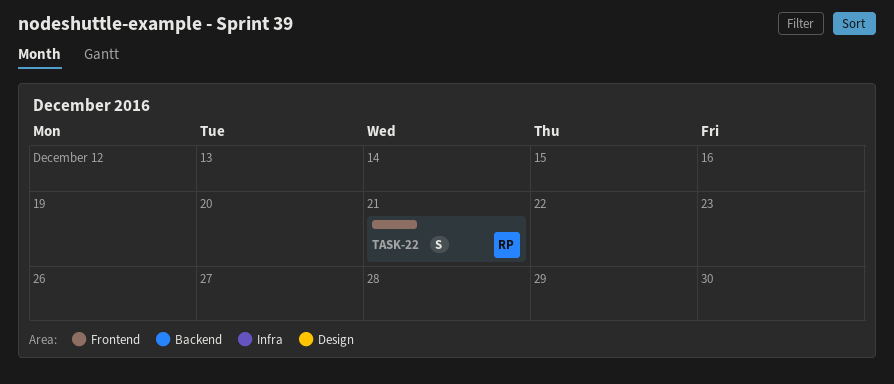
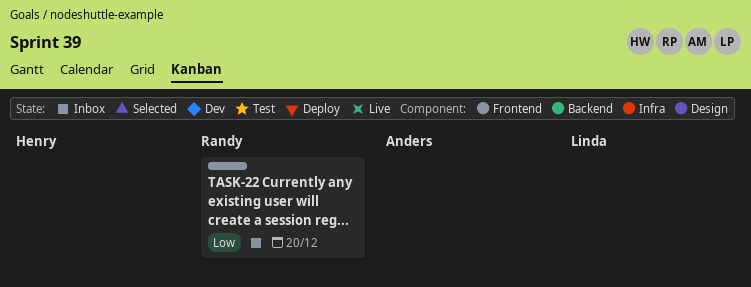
TASK-22, due: Dec 21 -> Dec 20

